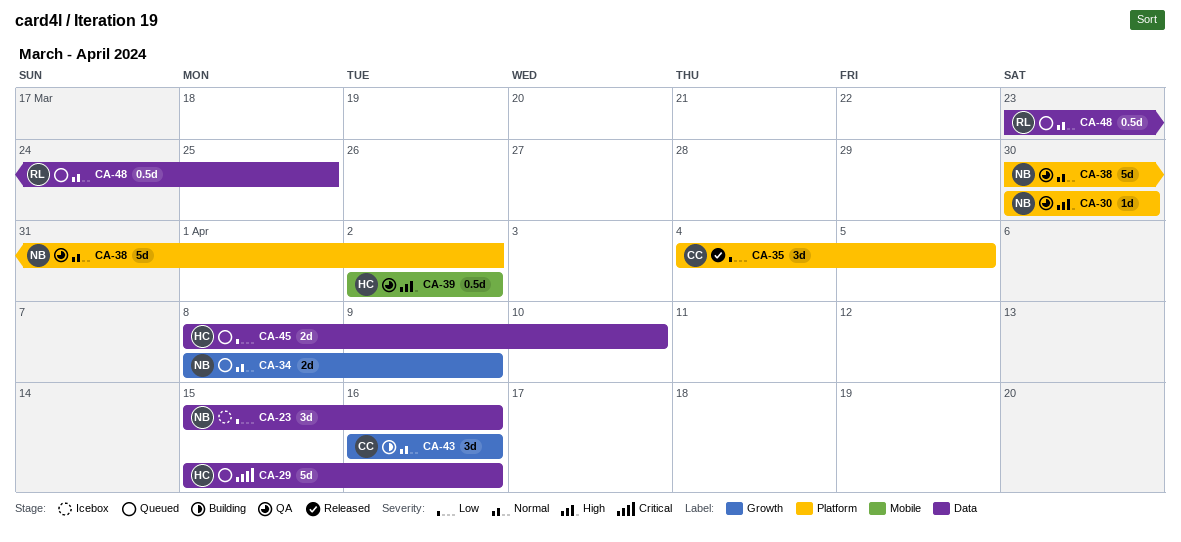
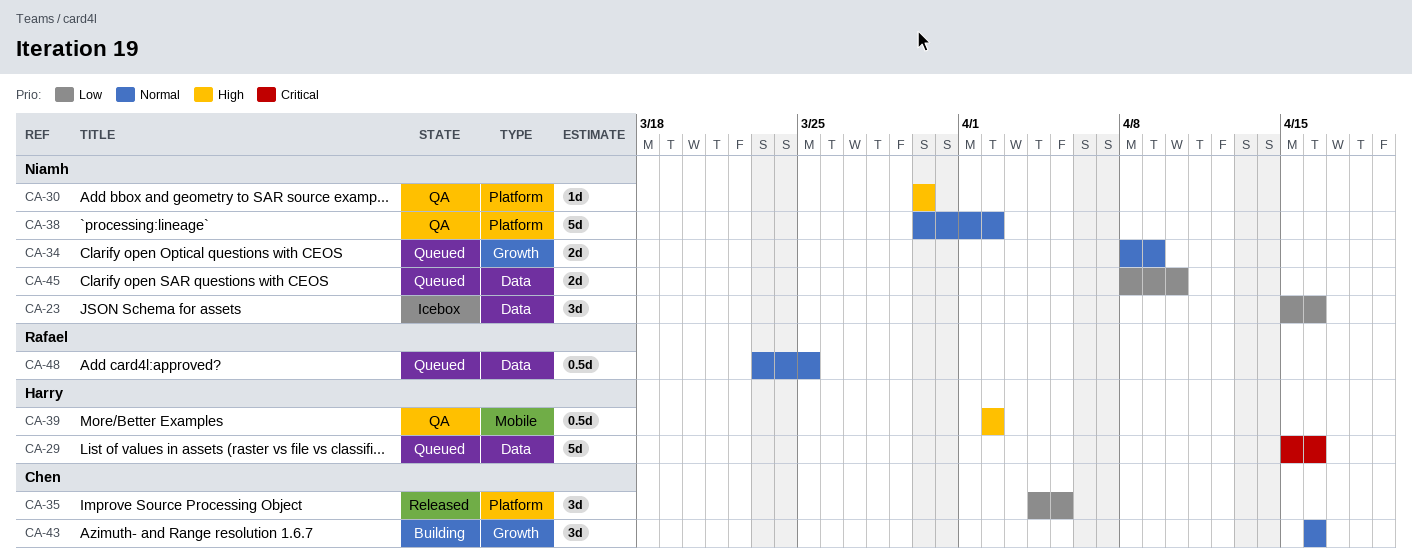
CA-45, owner: Harry -> Niamh

